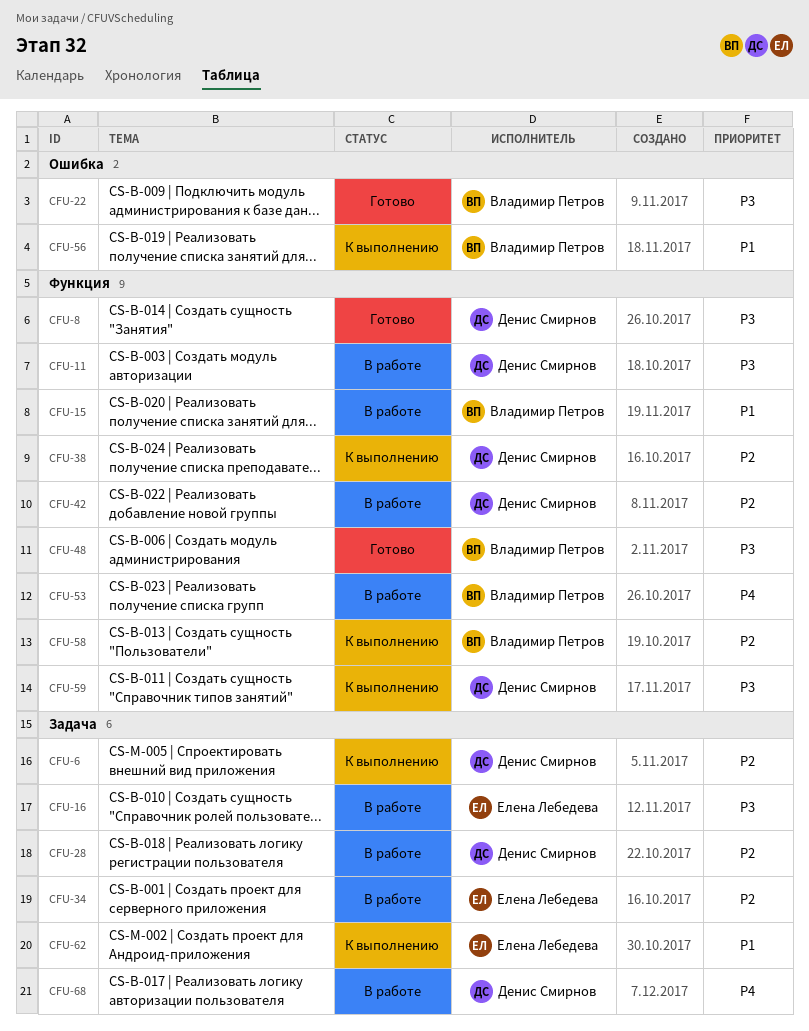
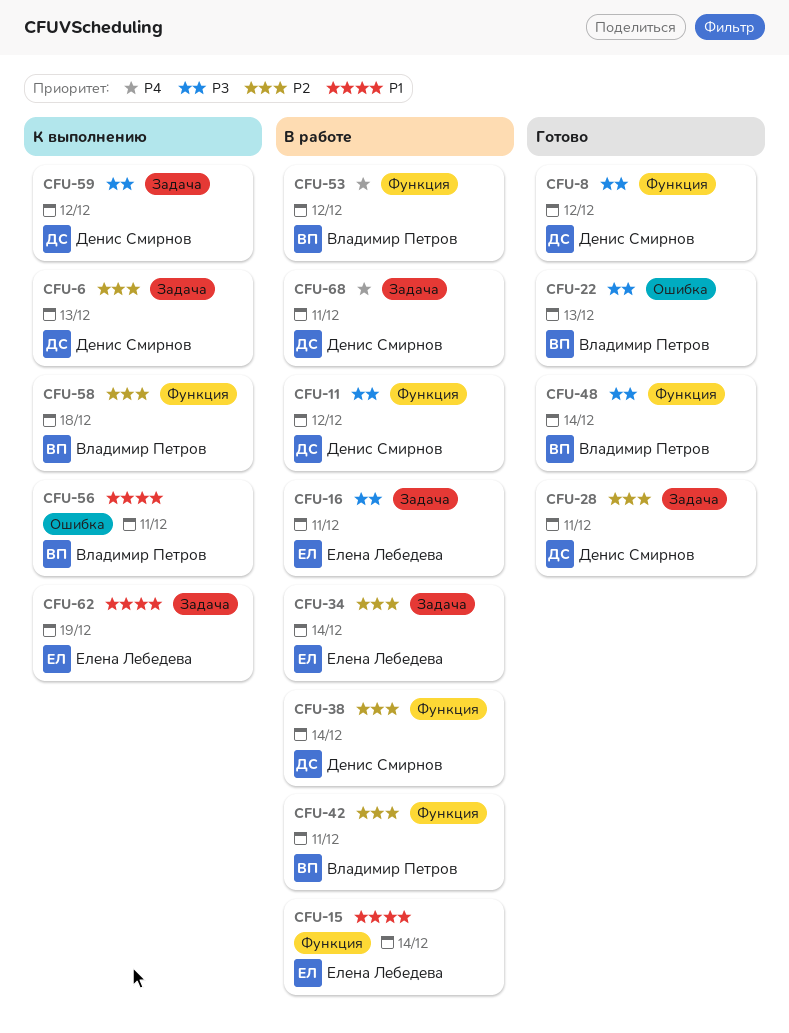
CFU-15, owner: Владимир Петров -> Елена Лебедева
CFU-28, status: В работе -> Готово
CFU-38, status: К выполнению -> В работе
CFU-42, owner: Денис Смирнов -> Владимир Петров
CFU-59, label: Функция -> Задача

